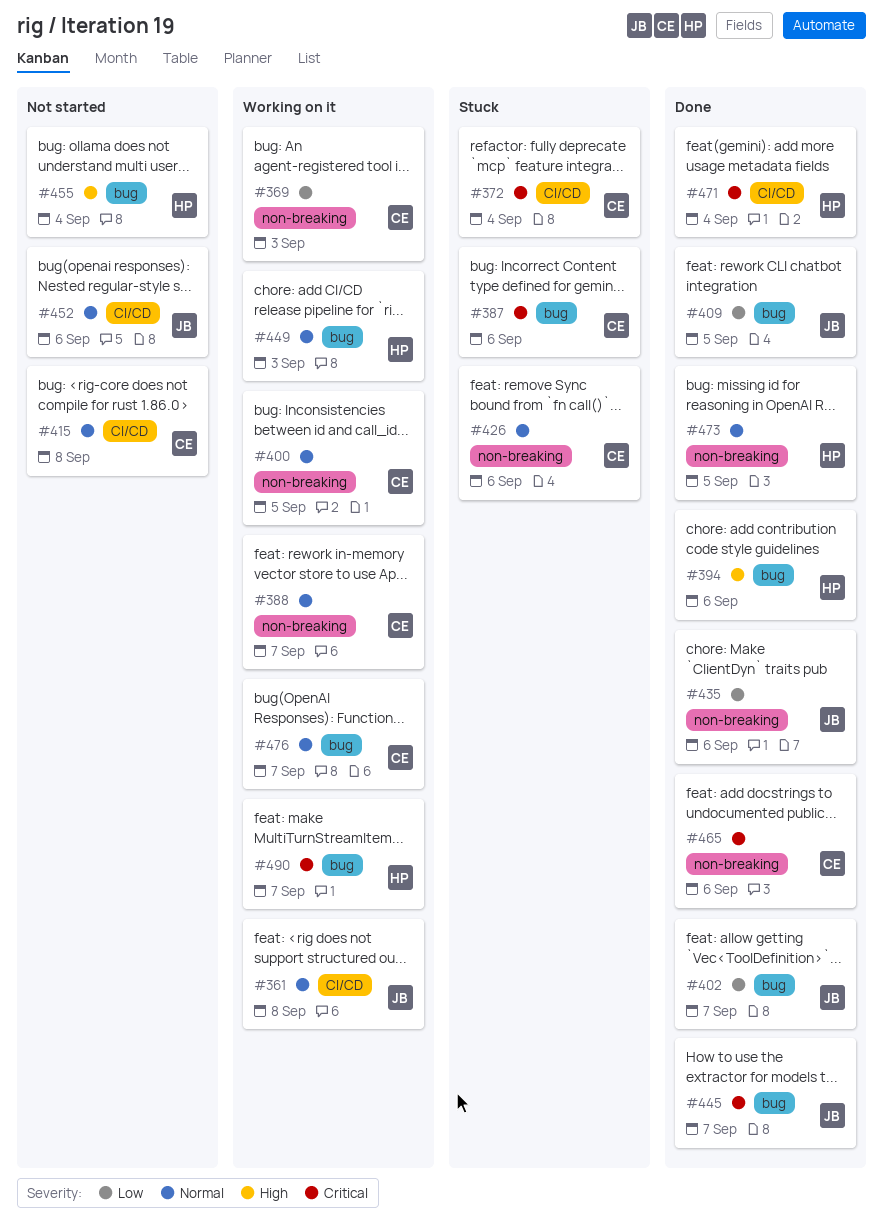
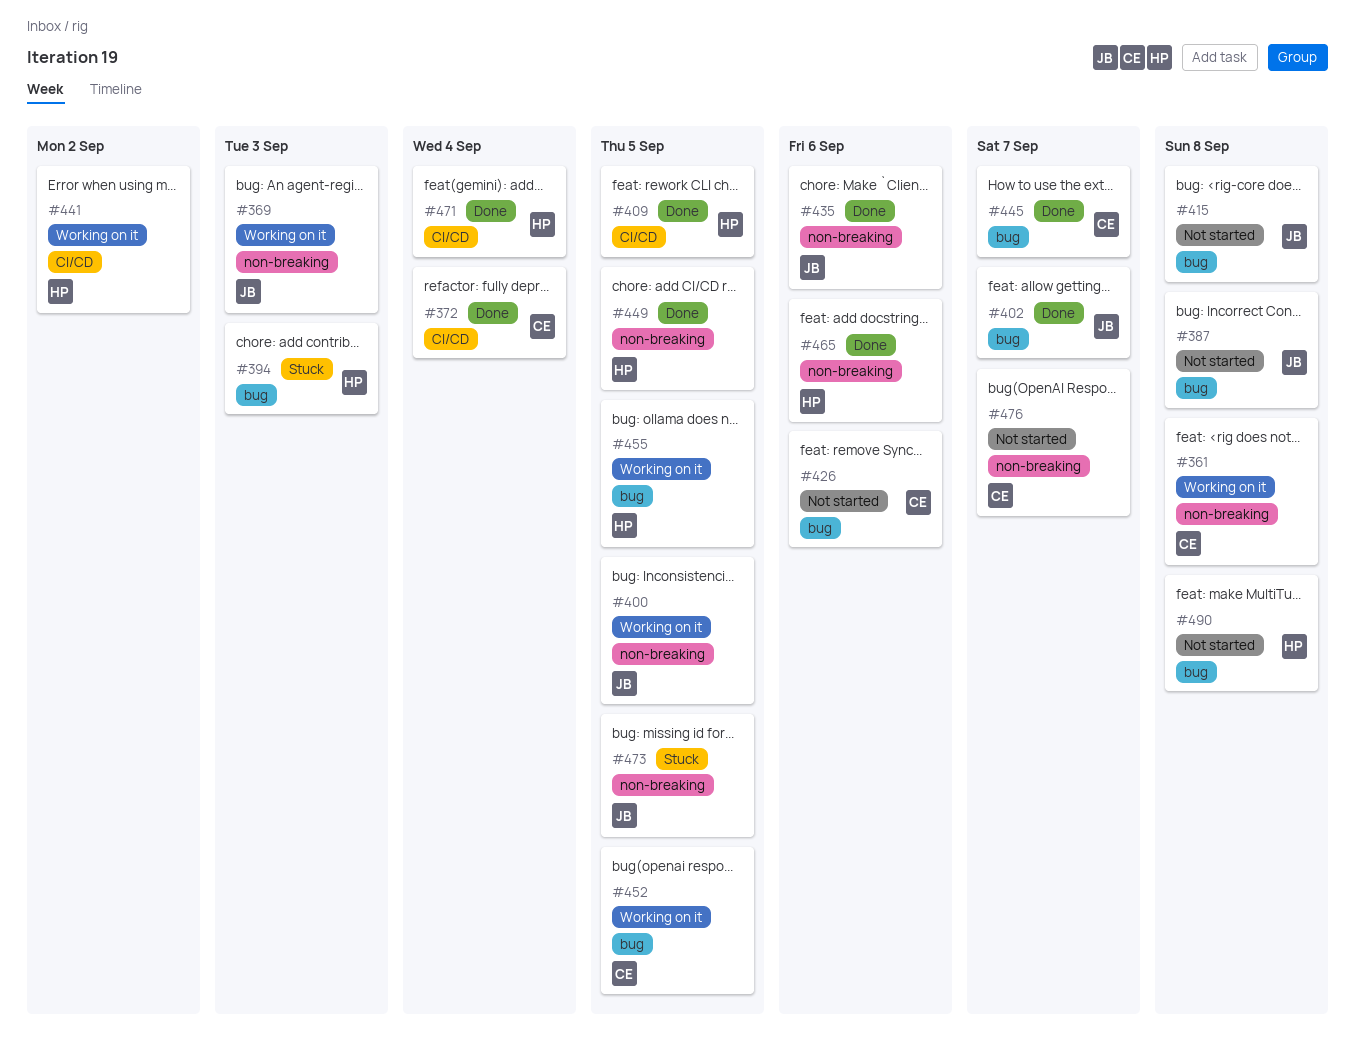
#361, owner: JB -> CE
#361, label: CI/CD -> non-breaking
#369, owner: CE -> JB
#372, status: Stuck -> Done
#387, status: Stuck -> Not started
#387, owner: CE -> JB
#387, due: Sep 6 -> Sep 8
#388: present -> none
#394, status: Done -> Stuck
#394, due: Sep 6 -> Sep 3
#400, owner: CE -> JB
#409, owner: JB -> HP
#409, label: bug -> CI/CD
#415, owner: CE -> JB
#415, label: CI/CD -> bug
#426, status: Stuck -> Not started
#426, label: non-breaking -> bug
#441: none -> present
#445, owner: JB -> CE
#449, status: Working on it -> Done
#449, label: bug -> non-breaking
#449, due: Sep 3 -> Sep 5
#452, status: Not started -> Working on it
#452, owner: JB -> CE
#452, label: CI/CD -> bug
#452, due: Sep 6 -> Sep 5
#455, status: Not started -> Working on it
#455, due: Sep 4 -> Sep 5
#465, owner: CE -> HP
#473, status: Done -> Stuck
#473, owner: HP -> JB
#476, status: Working on it -> Not started
#476, label: bug -> non-breaking
#490, status: Working on it -> Not started
#490, due: Sep 7 -> Sep 8

